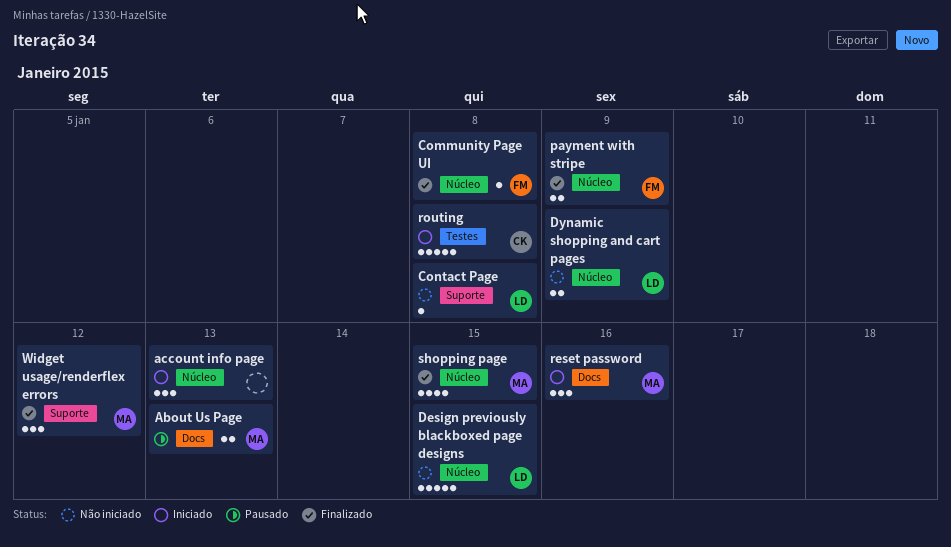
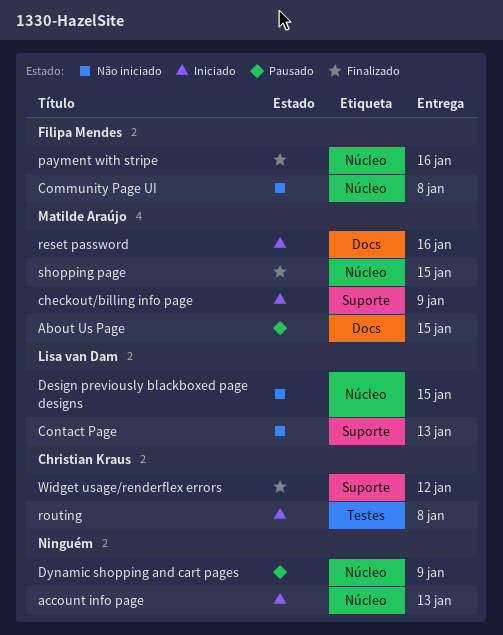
About Us Page, due: Jan 13 -> Jan 15
checkout/billing info page: none -> present
Community Page UI, status: Finalizado -> Não iniciado
Contact Page, due: Jan 8 -> Jan 13
Dynamic shopping and cart pages, status: Não iniciado -> Pausado
Dynamic shopping and cart pages, owner: Lisa van Dam -> none
payment with stripe, due: Jan 9 -> Jan 16
Widget usage/renderflex errors, owner: Matilde Araújo -> Christian Kraus

